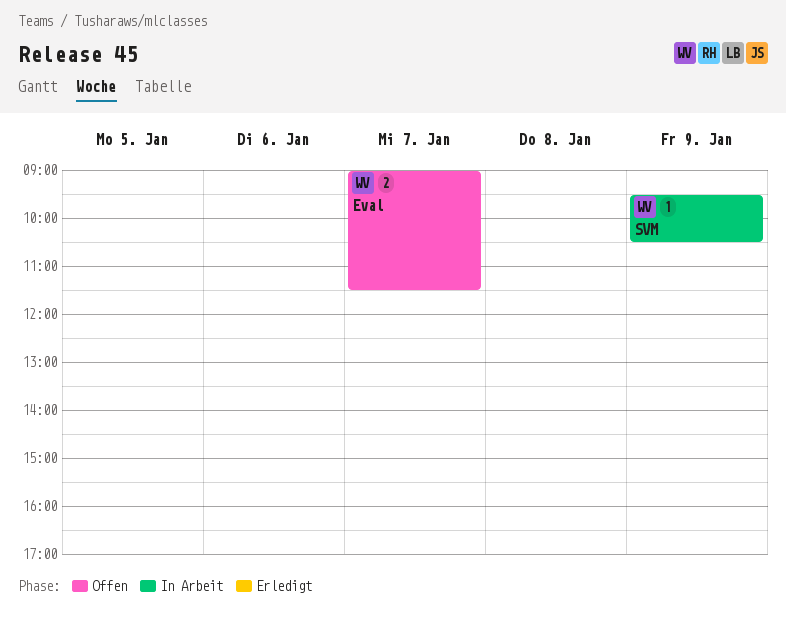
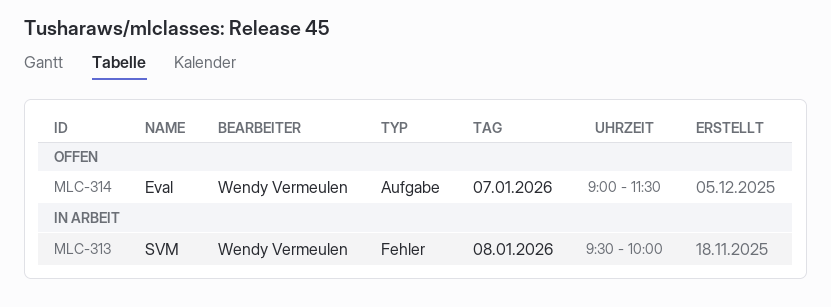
SVM, day: Jan 9 -> Jan 8
SVM, ends: 10:30 -> 10:00

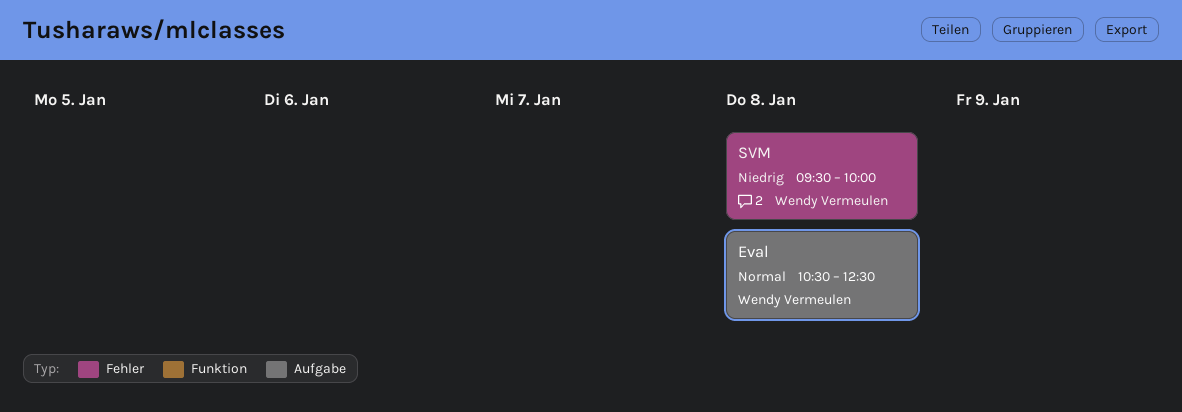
Eval, day: Jan 7 -> Jan 8
Eval, begins: 09:00 -> 10:30
Eval, ends: 11:30 -> 12:30

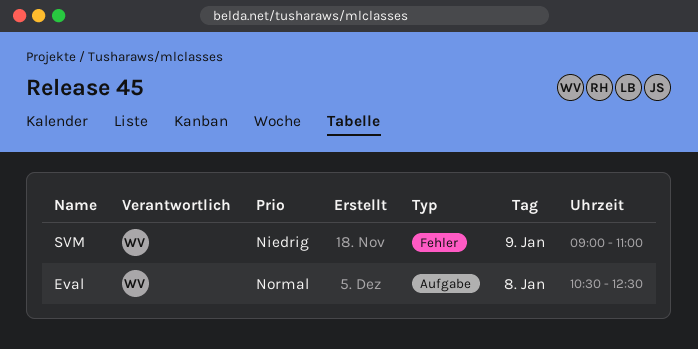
SVM, day: Jan 8 -> Jan 9
SVM, begins: 09:30 -> 09:00
SVM, ends: 10:00 -> 11:00

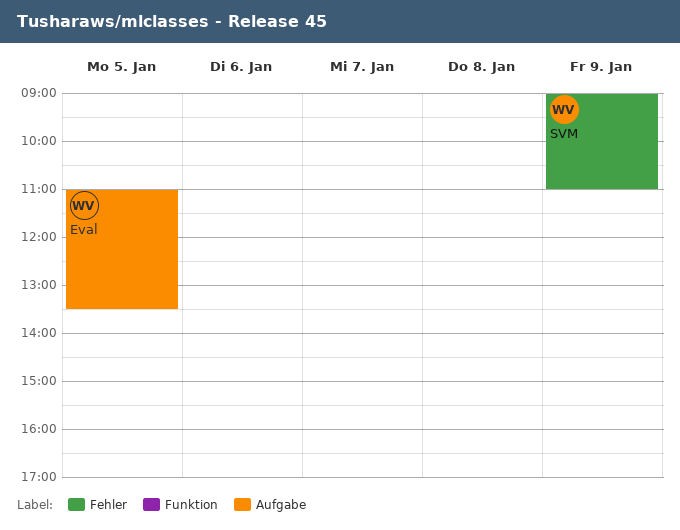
Eval, day: Jan 8 -> Jan 5
Eval, begins: 10:30 -> 11:00
Eval, ends: 12:30 -> 13:30

